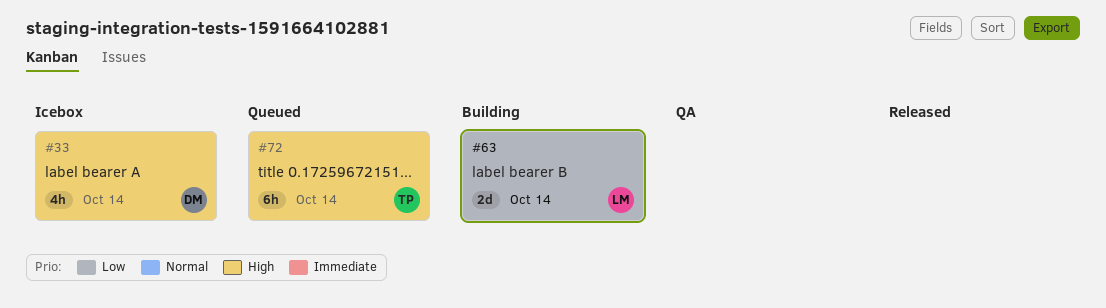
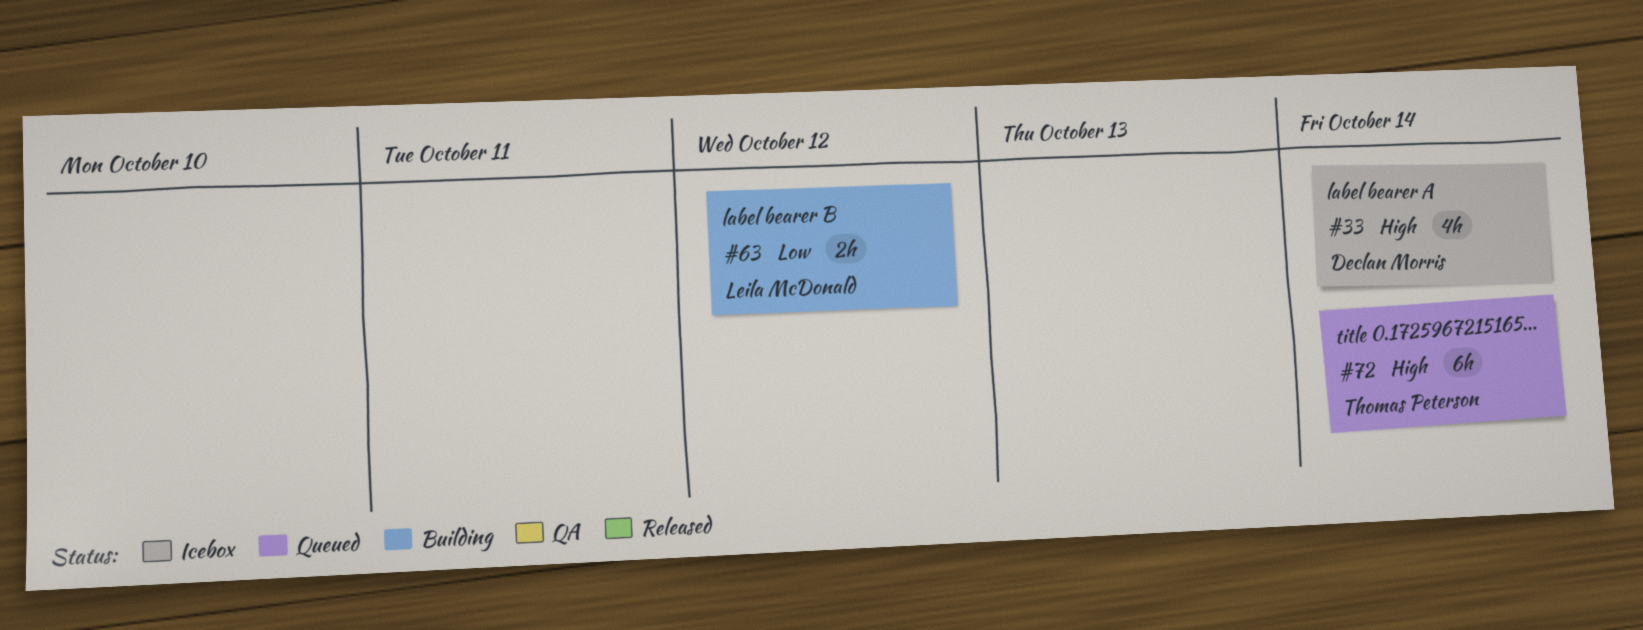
#63, estimate: 2d -> 2h
#63, due: Oct 14 -> Oct 12

